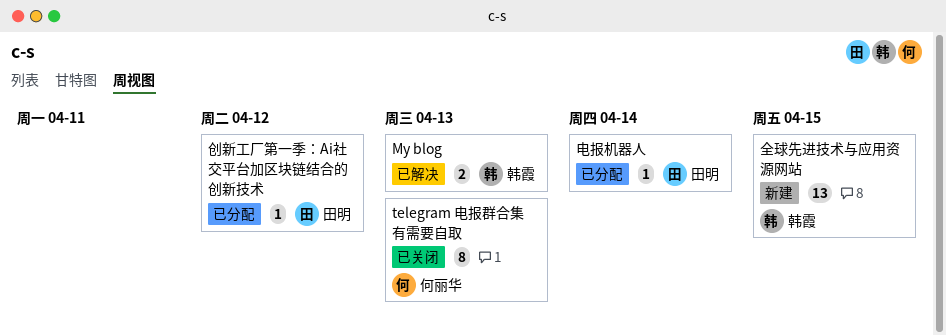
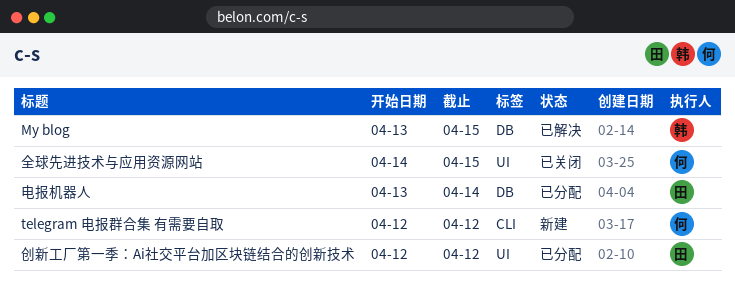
My blog, due: Apr 13 -> Apr 15
telegram 电报群合集 有需要自取, status: 已关闭 -> 新建
telegram 电报群合集 有需要自取, due: Apr 13 -> Apr 12
全球先进技术与应用资源网站, status: 新建 -> 已关闭
全球先进技术与应用资源网站, owner: 韩霞 -> 何丽华

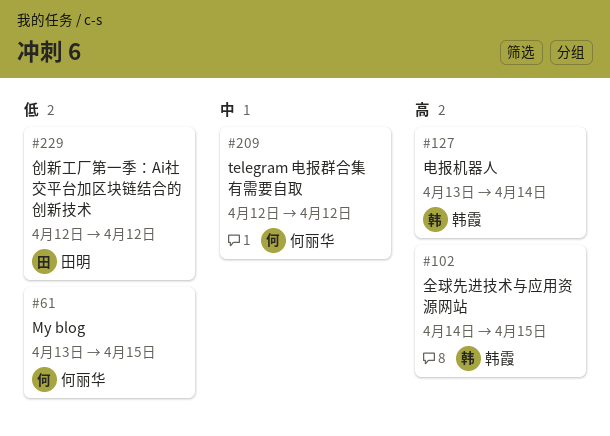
My blog, owner: 韩霞 -> 何丽华
全球先进技术与应用资源网站, owner: 何丽华 -> 韩霞
电报机器人, owner: 田明 -> 韩霞

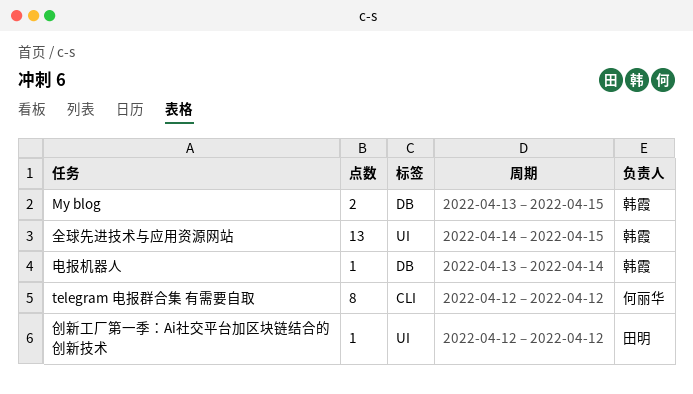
My blog, owner: 何丽华 -> 韩霞

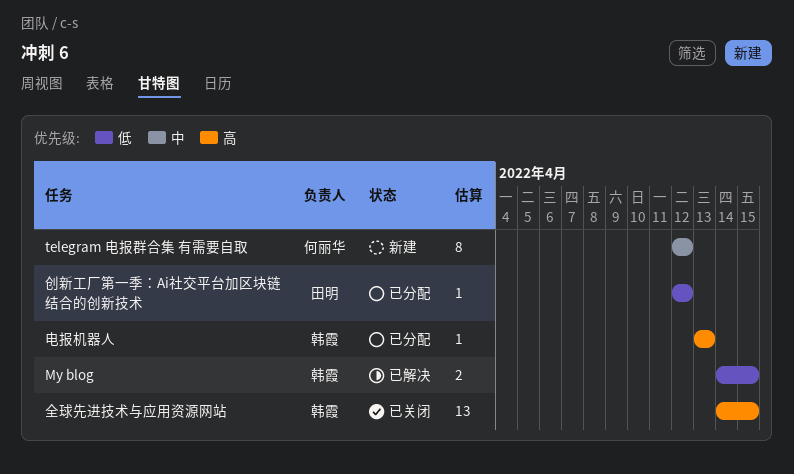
My blog, start: Apr 13 -> Apr 14
电报机器人, due: Apr 14 -> Apr 13

